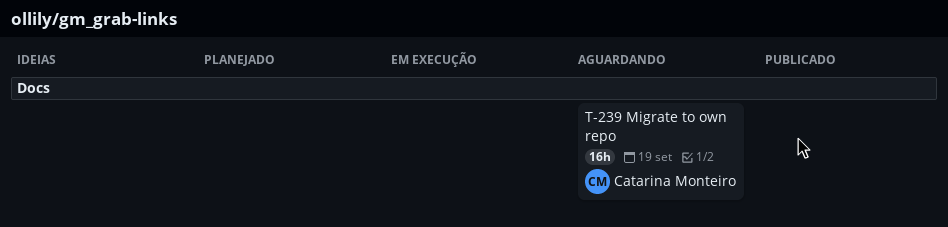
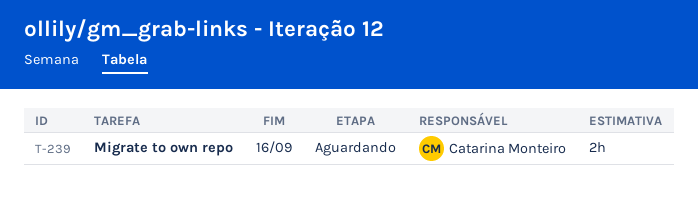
T-239, estimate: 16h -> 2h
T-239, due: Sep 19 -> Sep 16

